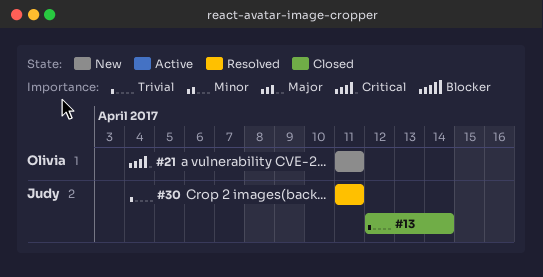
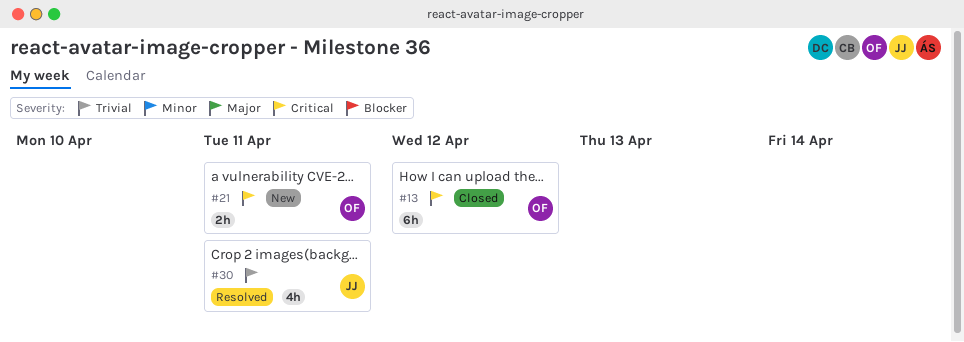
#13, owner: Judy -> Olivia
#13, priority: Trivial -> Critical
#13, due: Apr 14 -> Apr 12

